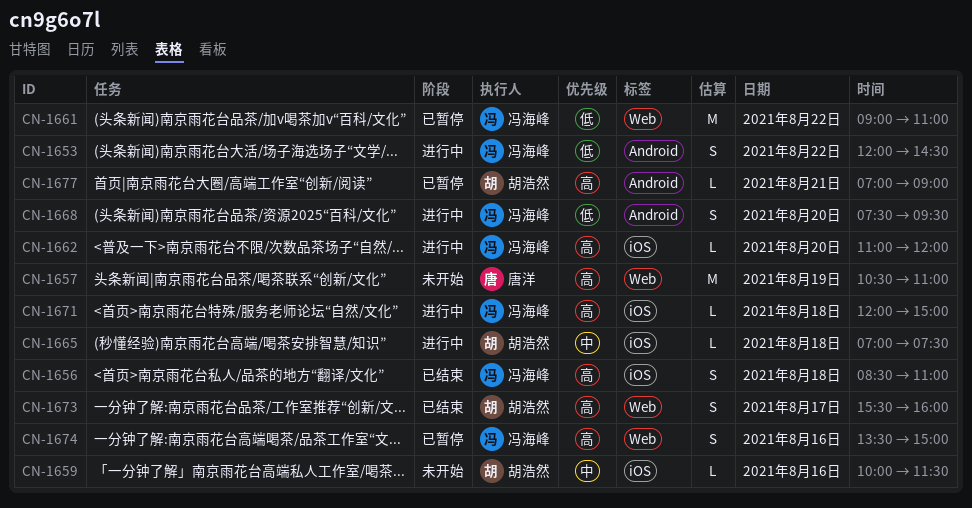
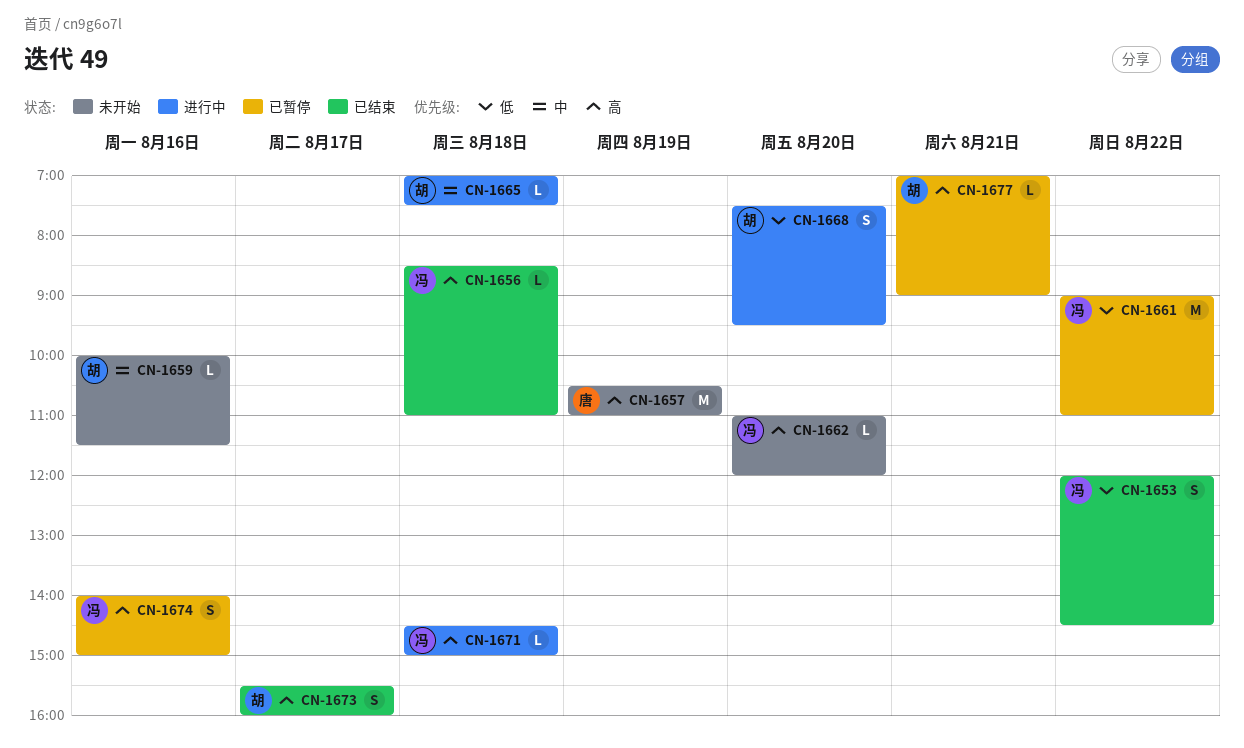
CN-1653, status: 进行中 -> 已结束
CN-1656, estimate: S -> L
CN-1662, status: 进行中 -> 未开始
CN-1668, owner: 冯海峰 -> 胡浩然
CN-1671, begins: 12:00 -> 14:30
CN-1674, begins: 13:30 -> 14:00

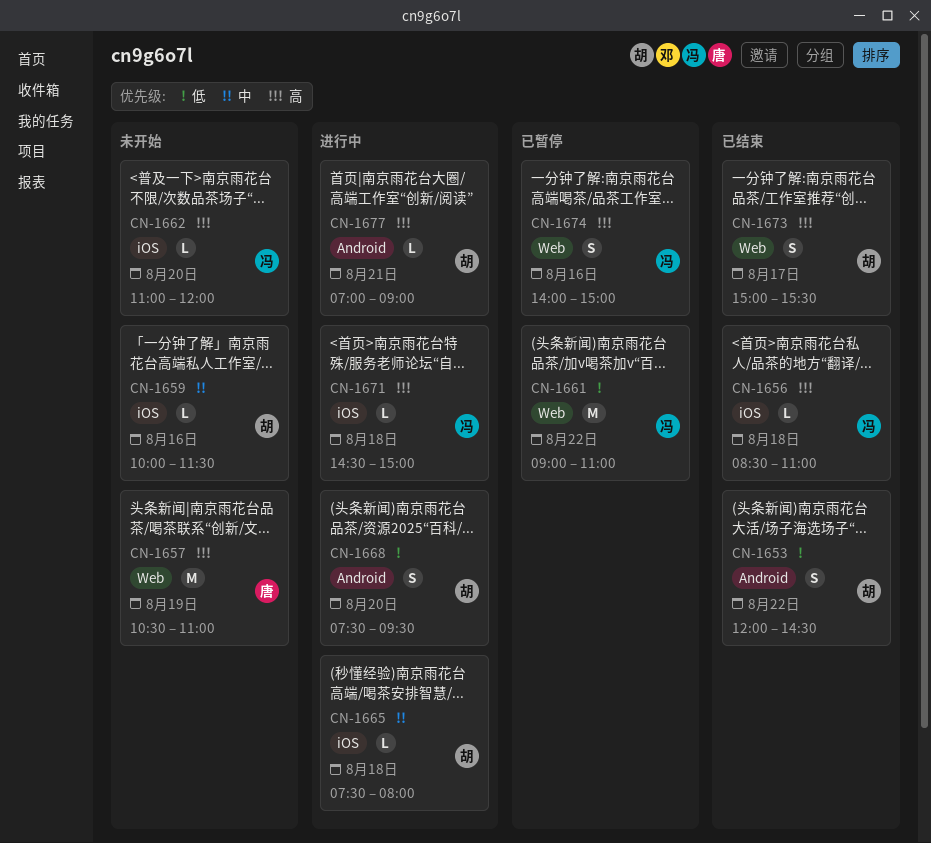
CN-1653, owner: 冯 -> 胡
CN-1665, begins: 07:00 -> 07:30
CN-1665, ends: 07:30 -> 08:00
CN-1673, begins: 15:30 -> 15:00
CN-1673, ends: 16:00 -> 15:30
CN-1677, status: 已暂停 -> 进行中

